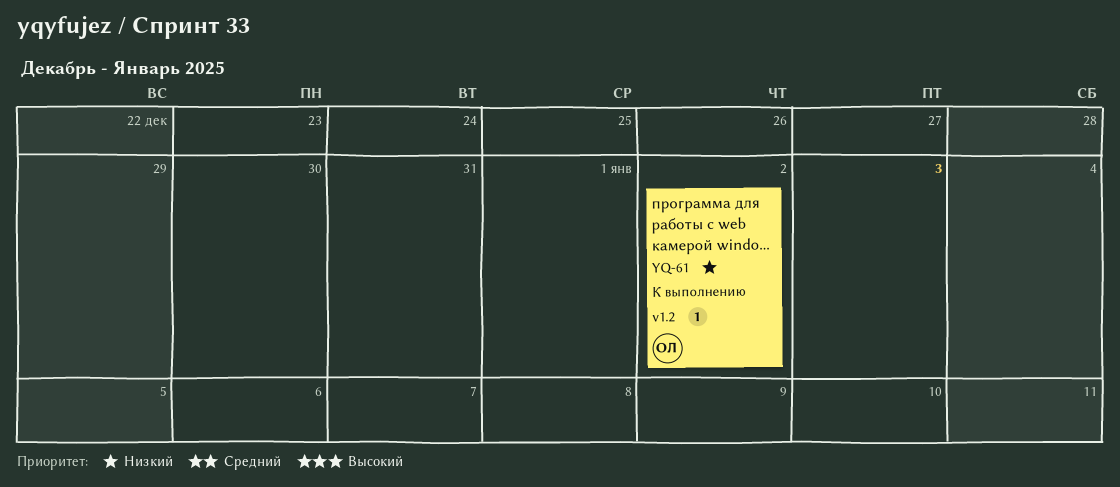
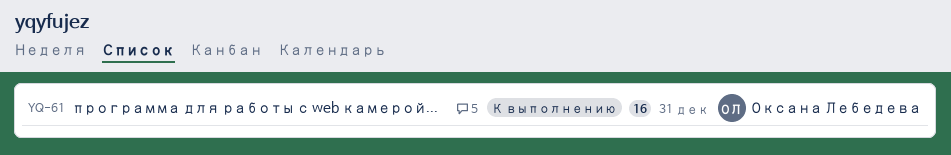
YQ-61, estimate: 1 -> 16
YQ-61, due: Jan 2 -> Dec 31

